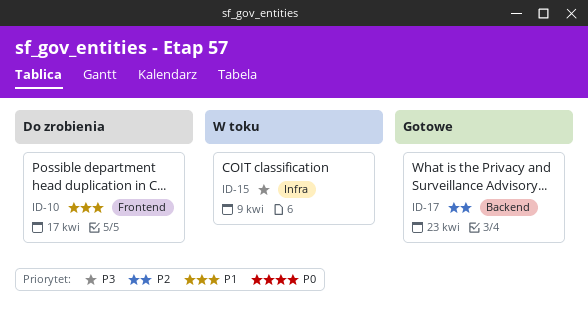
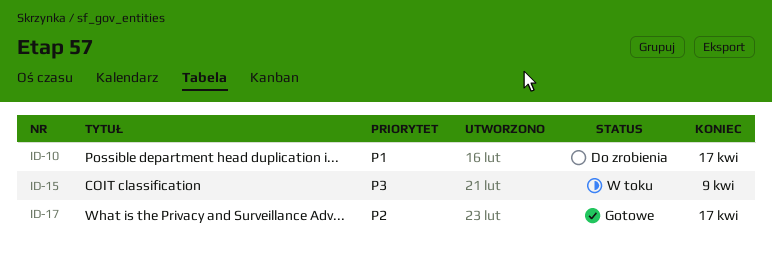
ID-17, due: Apr 23 -> Apr 17

